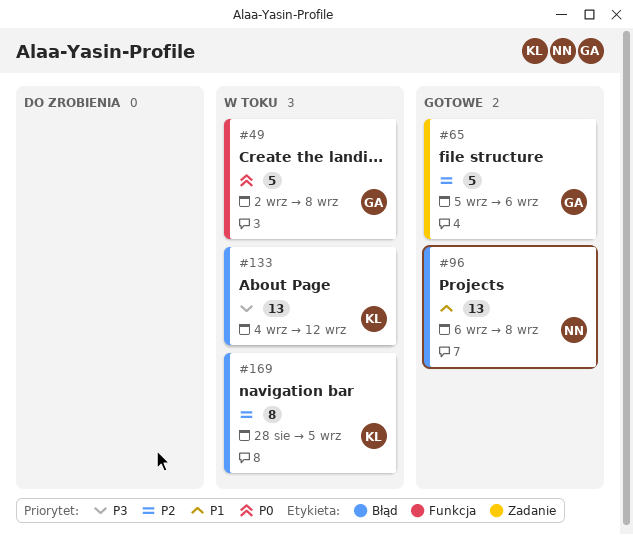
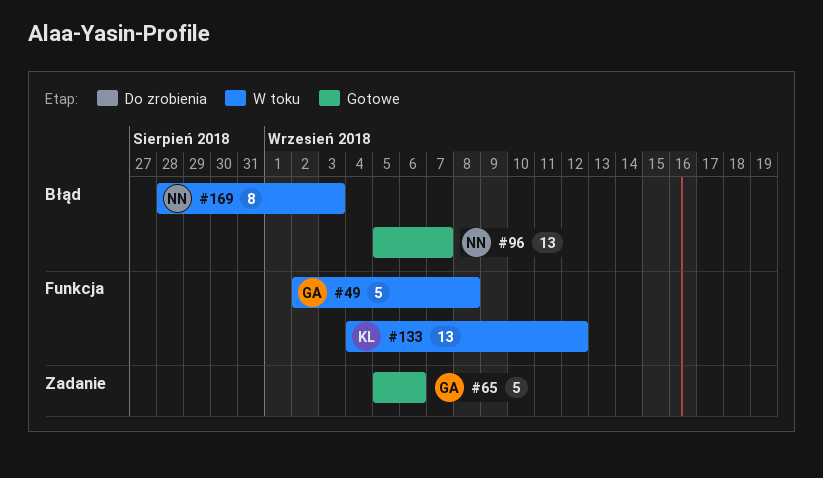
#96, start: Sep 6 -> Sep 5
#96, due: Sep 8 -> Sep 7
#133, label: Błąd -> Funkcja
#169, owner: KL -> NN
#169, due: Sep 5 -> Sep 3

